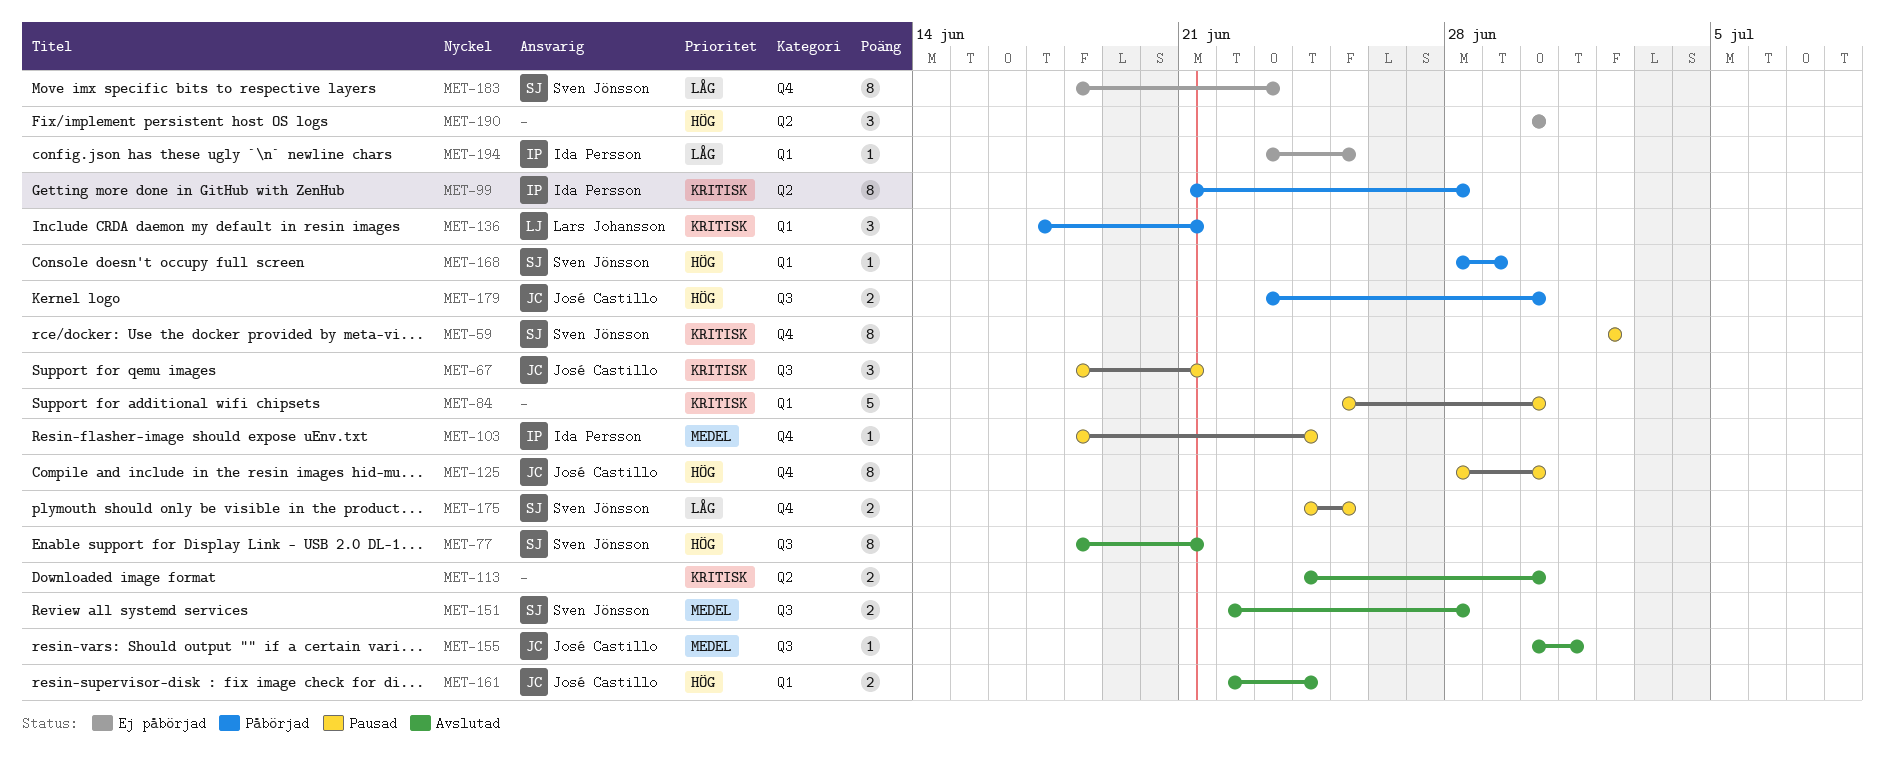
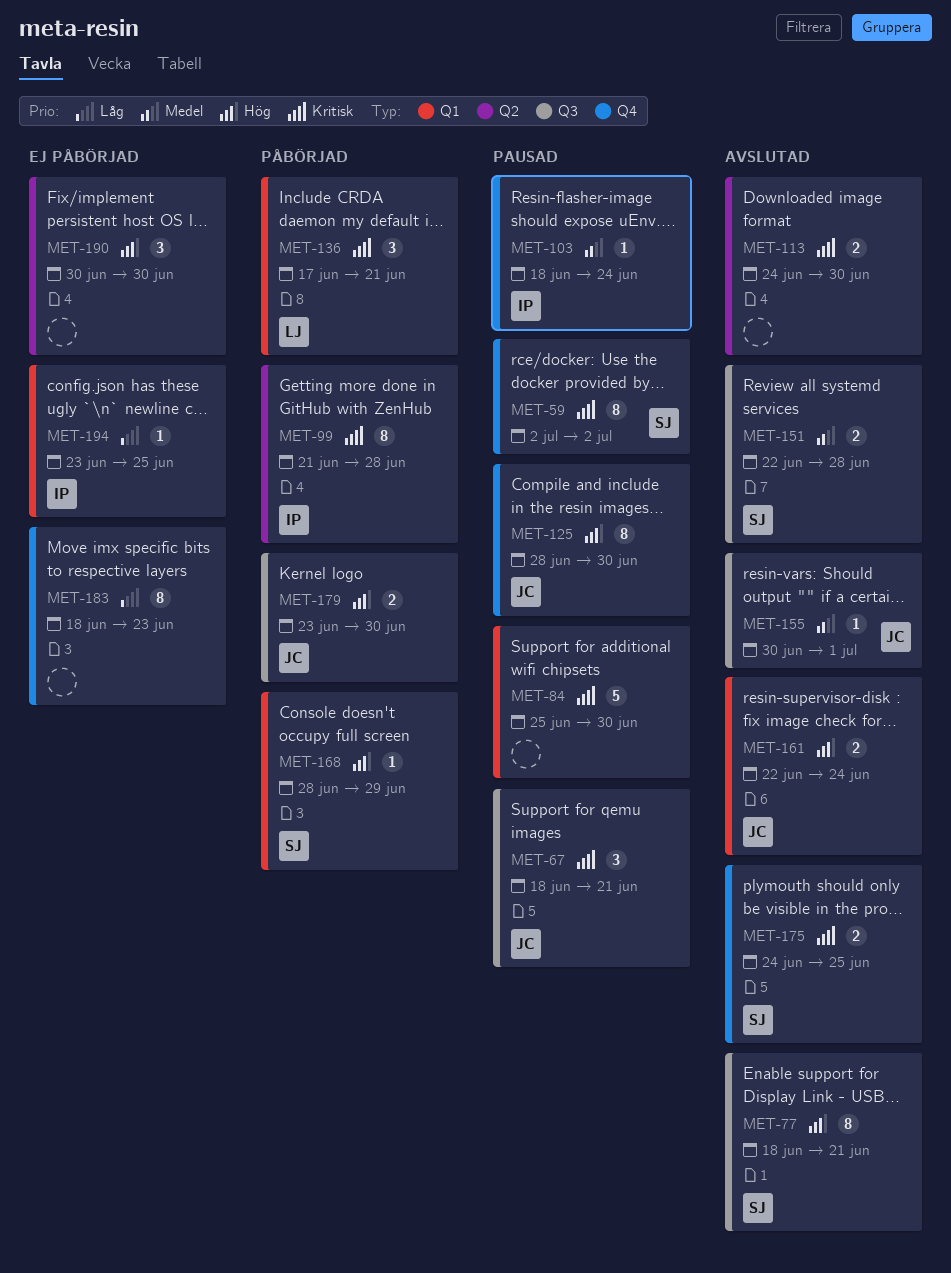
MET-175, status: Pausad -> Avslutad
MET-175, priority: Låg -> Kritisk
MET-183, owner: Sven Jönsson -> none

